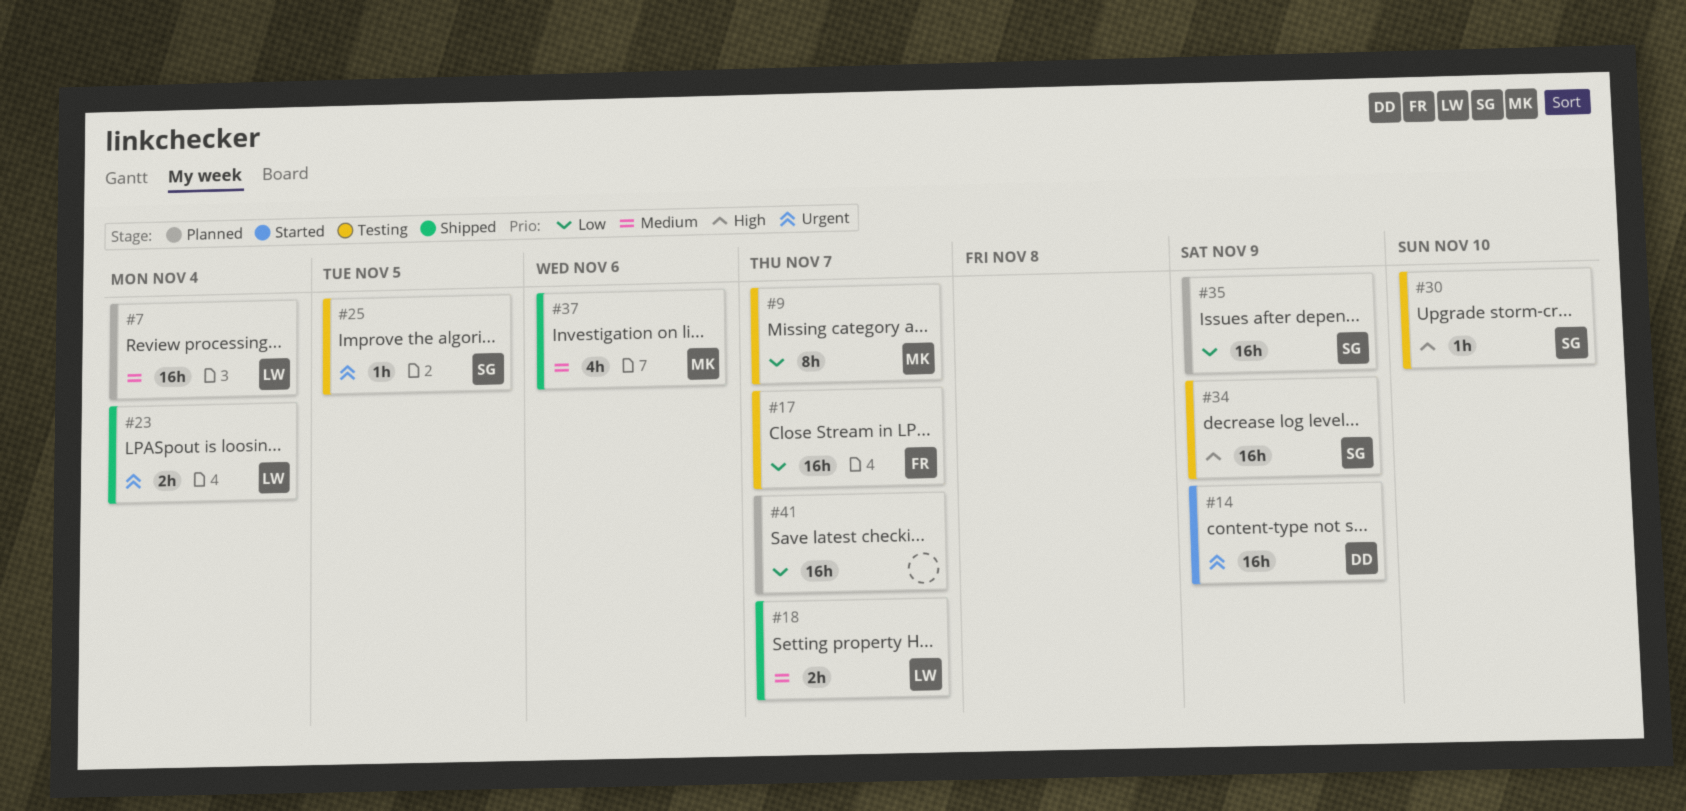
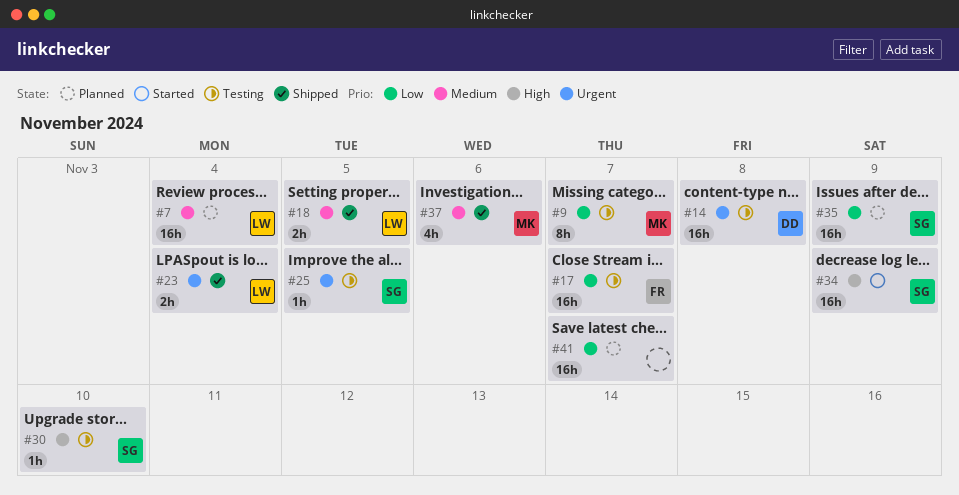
#14, status: Started -> Testing
#14, due: Nov 9 -> Nov 8
#18, due: Nov 7 -> Nov 5
#34, status: Testing -> Started

